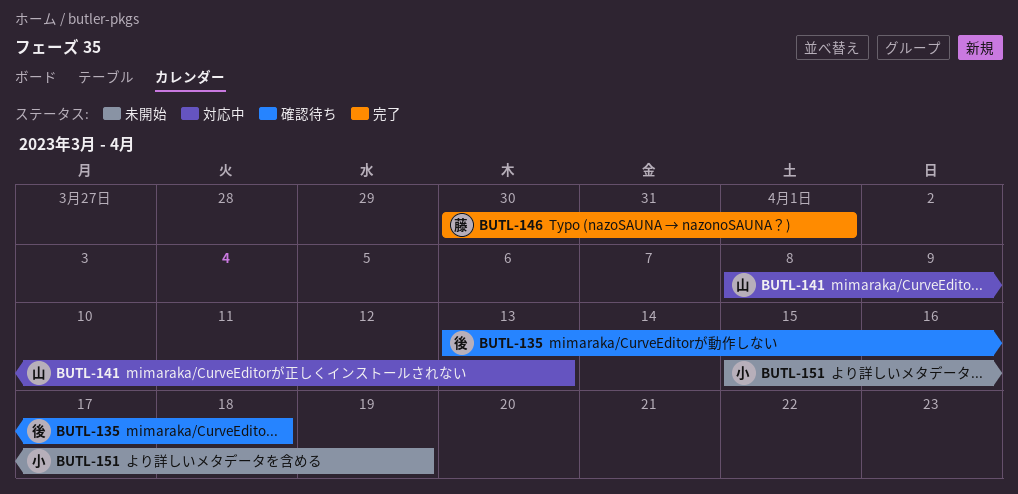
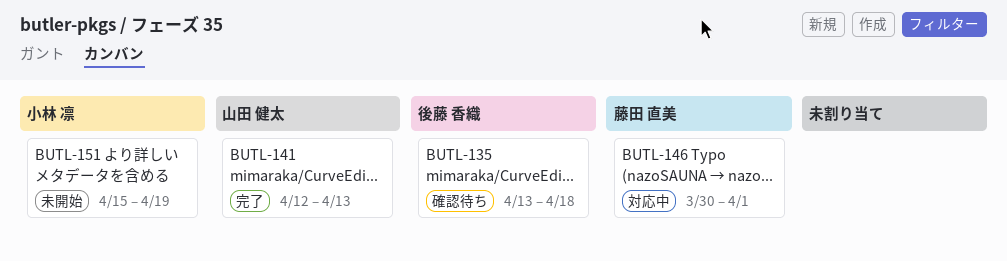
BUTL-141, status: 対応中 -> 完了
BUTL-141, start: Apr 8 -> Apr 12
BUTL-146, status: 完了 -> 対応中

